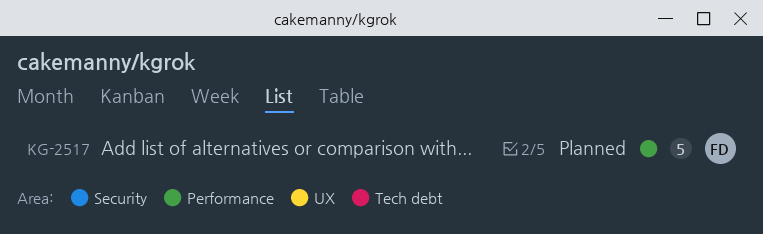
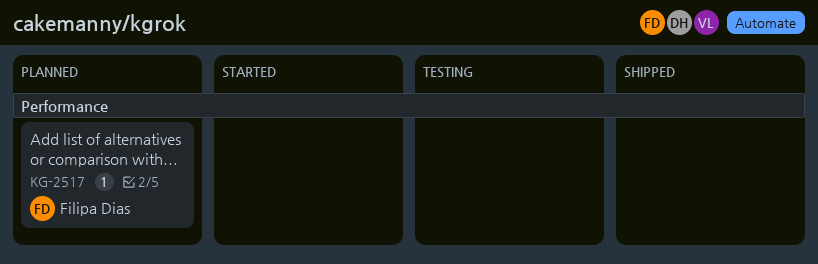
KG-2517, estimate: 5 -> 1

